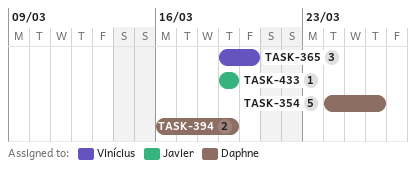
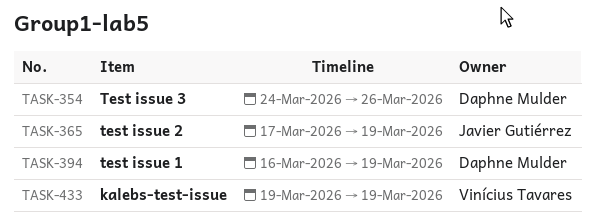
TASK-365, owner: Vinícius Tavares -> Javier Gutiérrez
TASK-365, start: Mar 19 -> Mar 17
TASK-365, due: Mar 20 -> Mar 19
TASK-433, owner: Javier Gutiérrez -> Vinícius Tavares

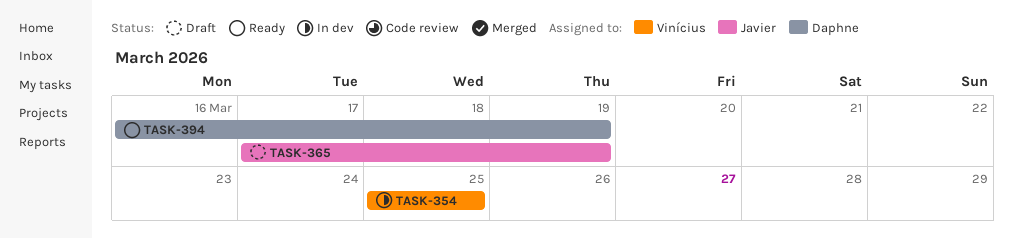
TASK-354, owner: Daphne Mulder -> Vinícius Tavares
TASK-354, start: Mar 24 -> Mar 25
TASK-354, due: Mar 26 -> Mar 25
TASK-433: present -> none

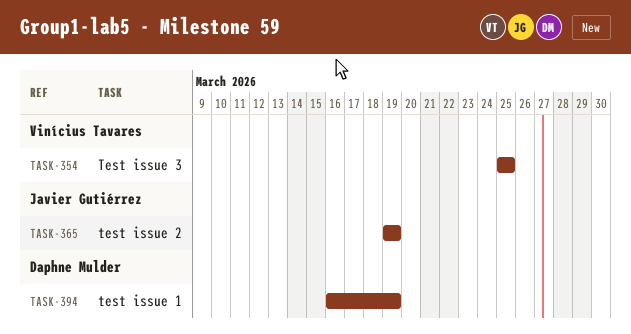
TASK-365, start: Mar 17 -> Mar 19

